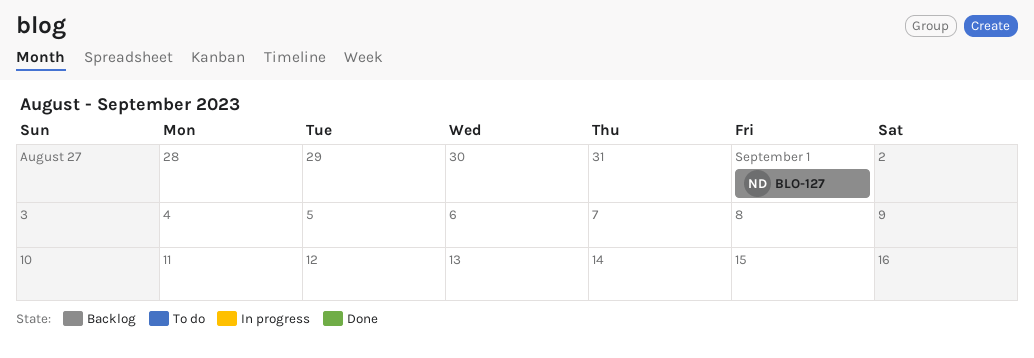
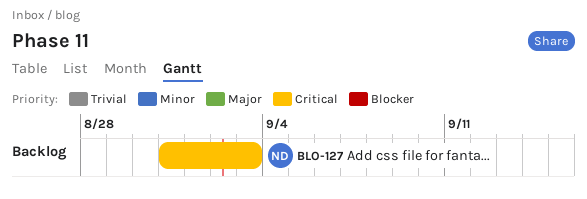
BLO-127, start: Sep 1 -> Aug 31
BLO-127, due: Sep 1 -> Sep 3

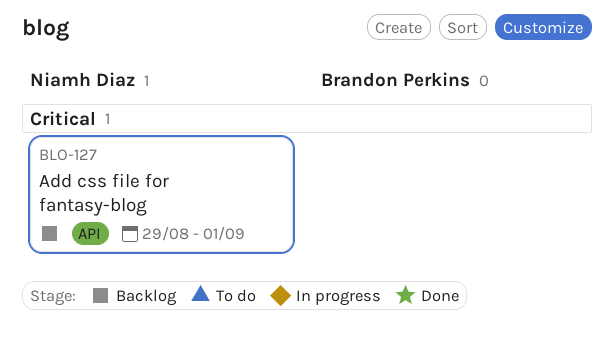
BLO-127, start: Aug 31 -> Aug 29
BLO-127, due: Sep 3 -> Sep 1

